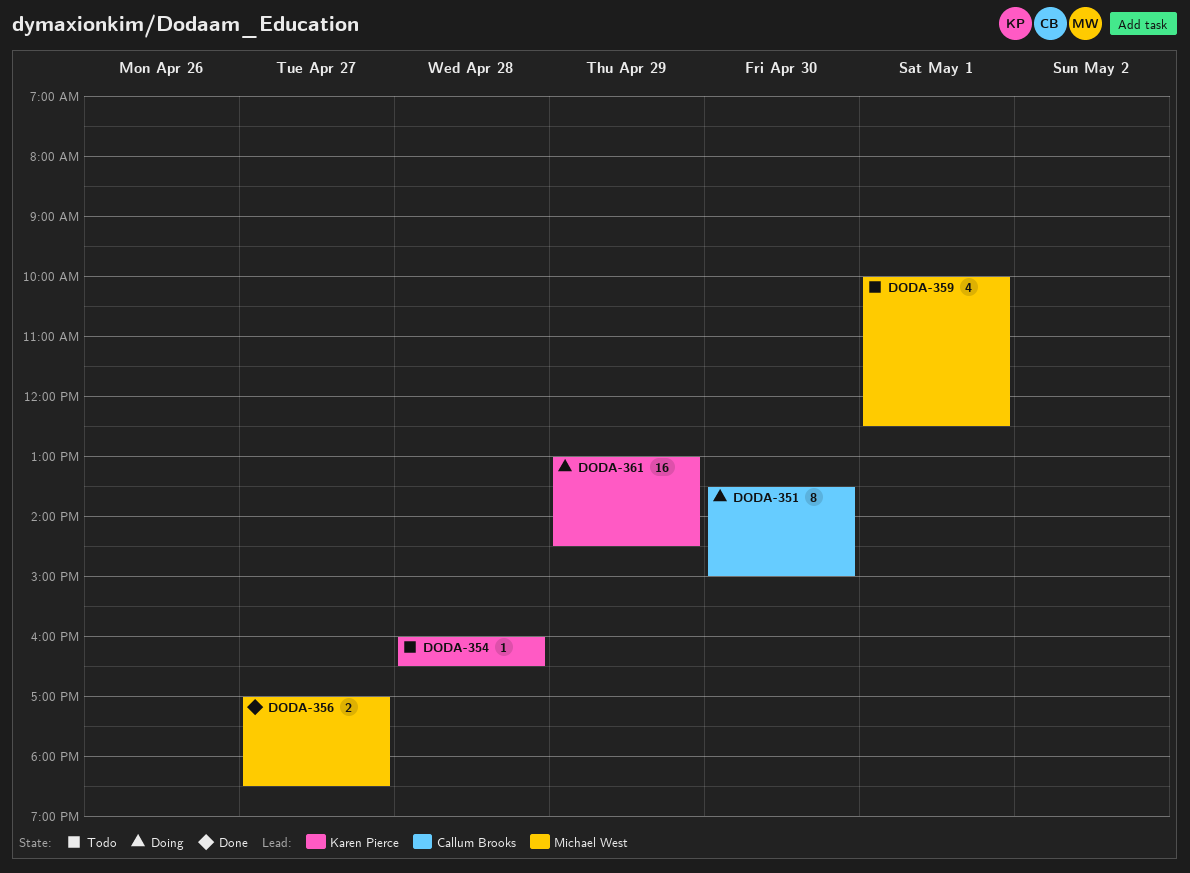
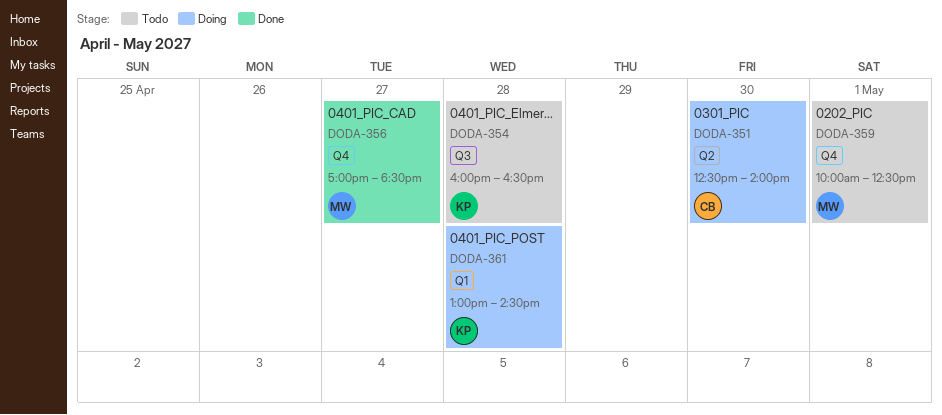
DODA-351, begins: 13:30 -> 12:30
DODA-351, ends: 15:00 -> 14:00
DODA-361, day: Apr 29 -> Apr 28

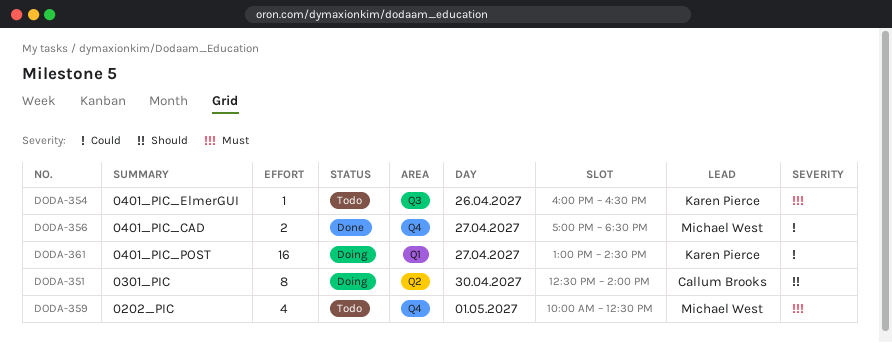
DODA-354, day: Apr 28 -> Apr 26
DODA-361, day: Apr 28 -> Apr 27

